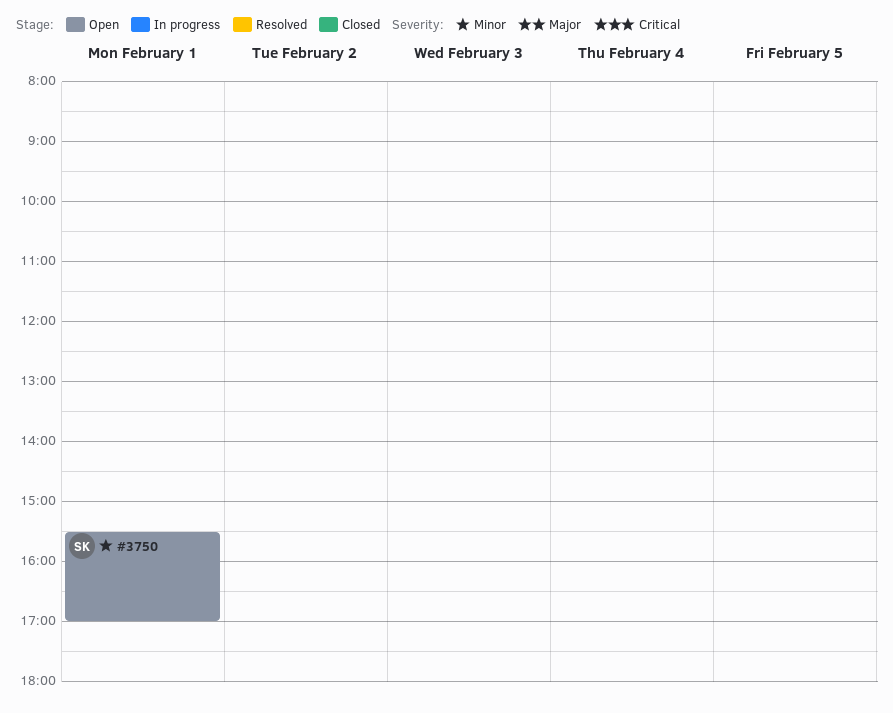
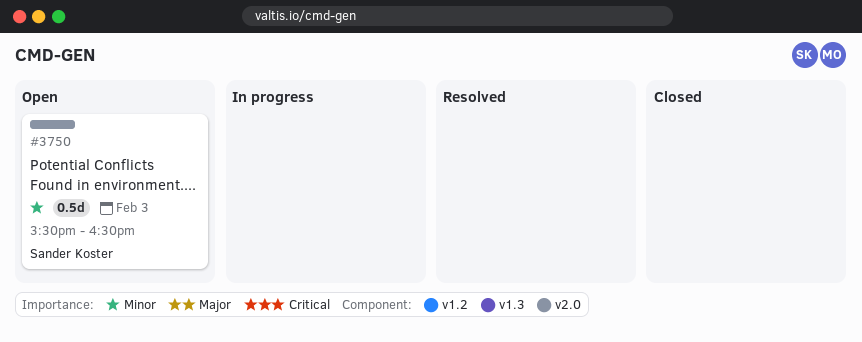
#3750, day: Feb 1 -> Feb 3
#3750, ends: 17:00 -> 16:30

